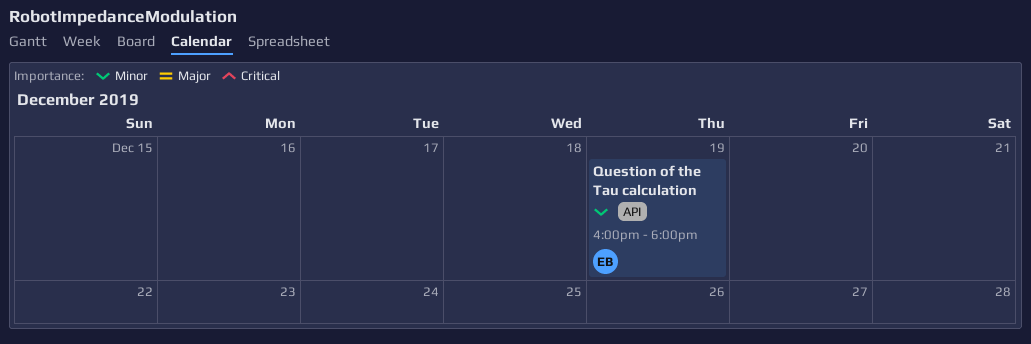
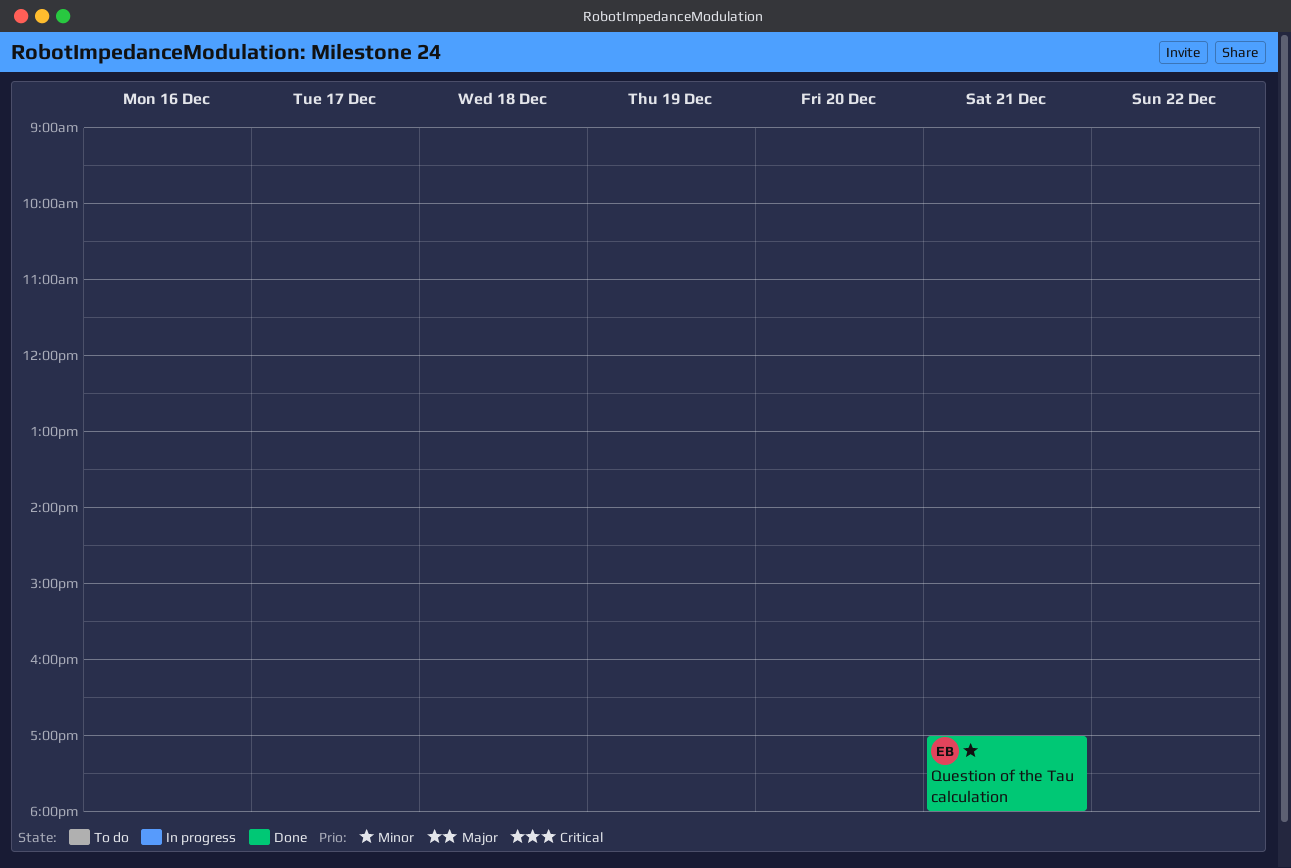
Question of the Tau calculation, day: Dec 19 -> Dec 21
Question of the Tau calculation, begins: 16:00 -> 17:00

